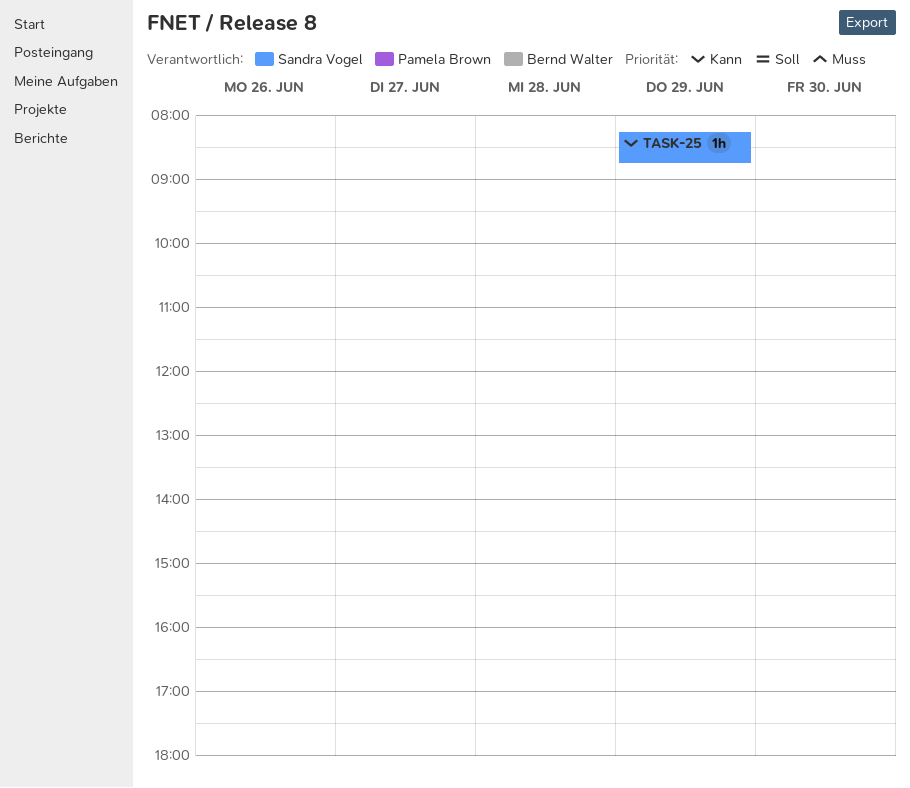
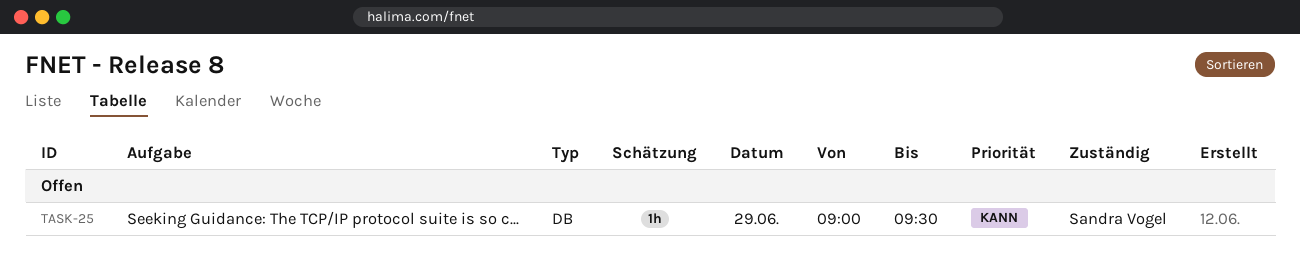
TASK-25, begins: 08:15 -> 09:00
TASK-25, ends: 08:45 -> 09:30

